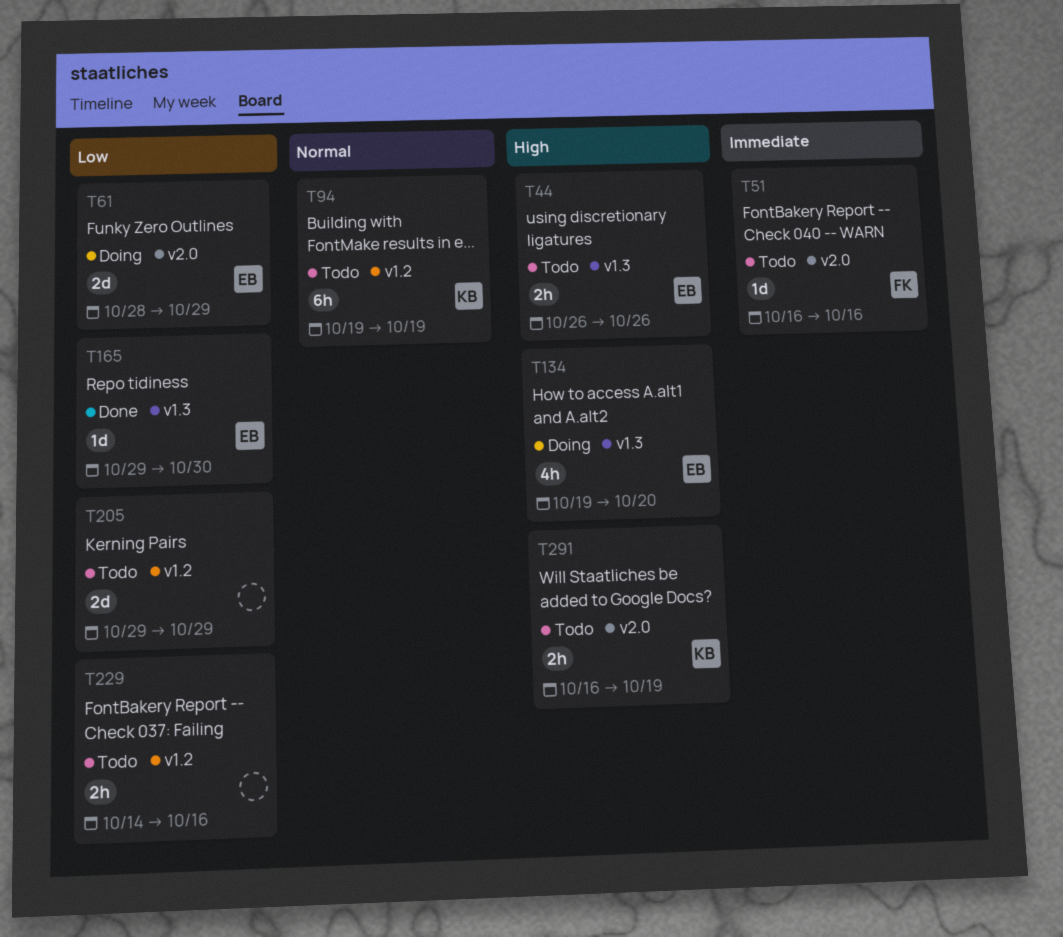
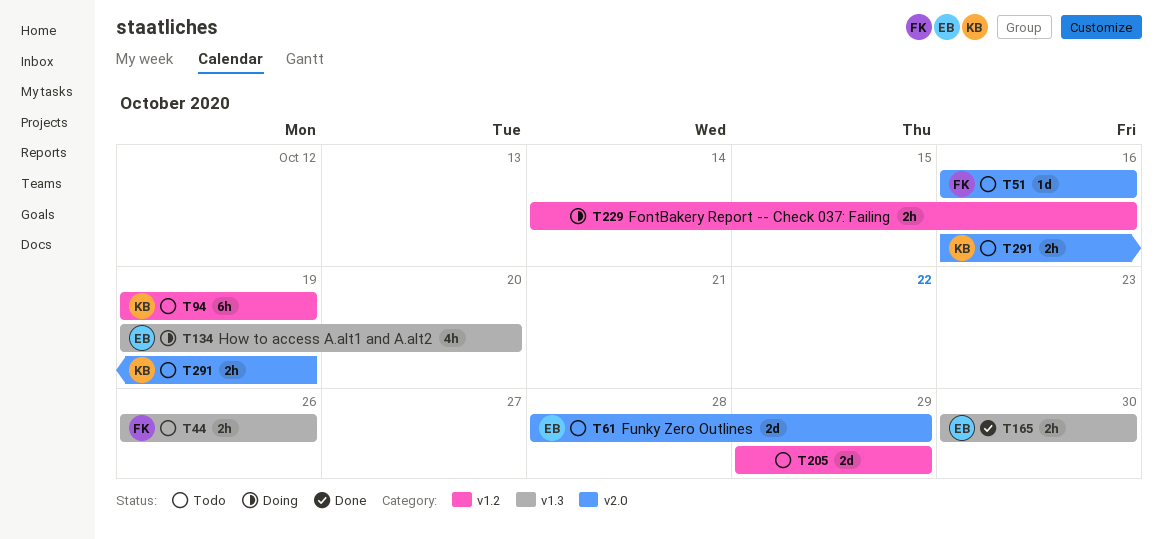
T44, owner: EB -> FK
T61, status: Doing -> Todo
T165, estimate: 1d -> 2h
T165, start: Oct 29 -> Oct 30
T229, status: Todo -> Doing

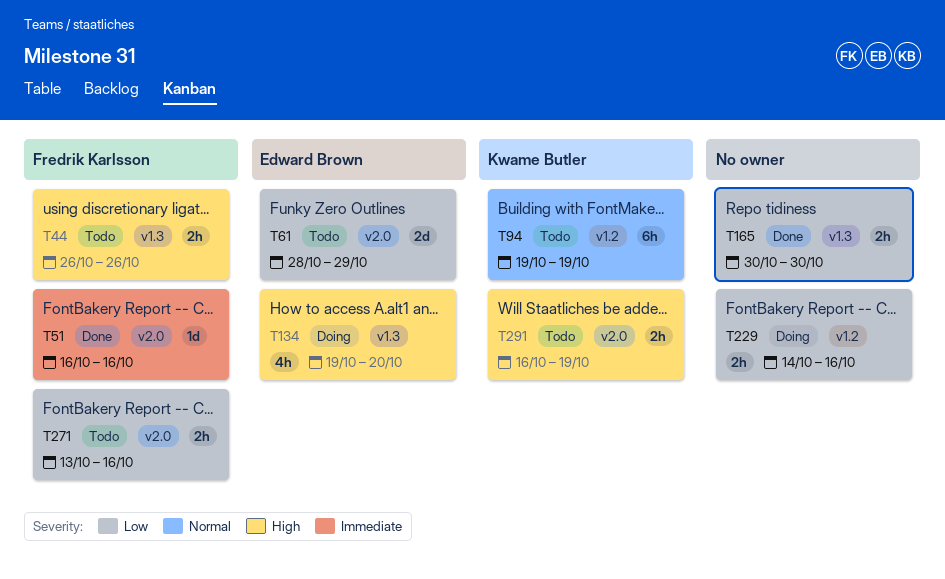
T51, status: Todo -> Done
T165, owner: Edward Brown -> none
T205: present -> none
T271: none -> present

